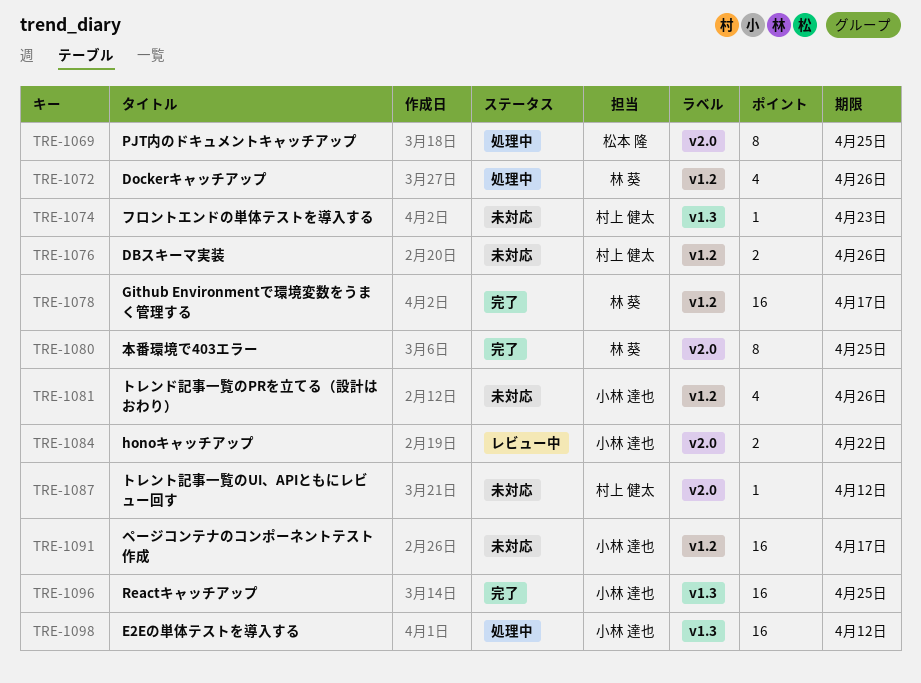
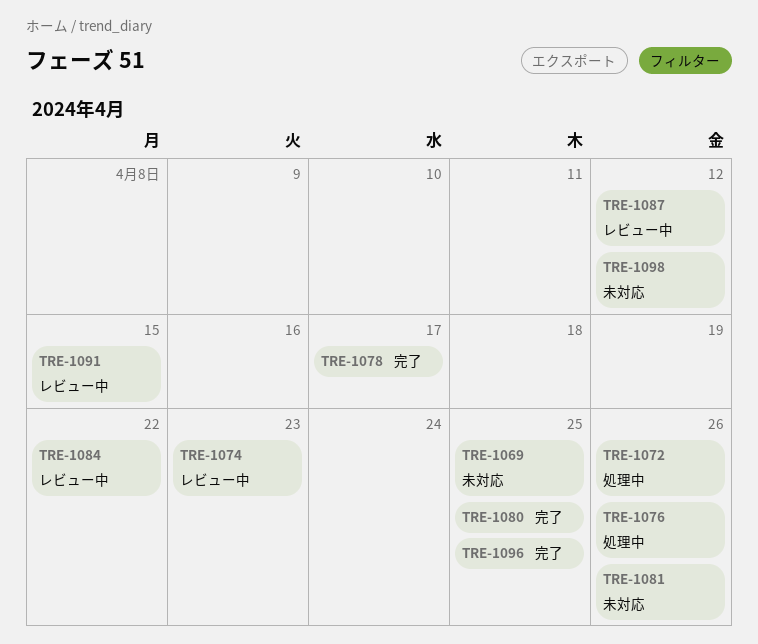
TRE-1069, status: 処理中 -> 未対応
TRE-1074, status: 未対応 -> レビュー中
TRE-1076, status: 未対応 -> 処理中
TRE-1087, status: 未対応 -> レビュー中
TRE-1091, status: 未対応 -> レビュー中
TRE-1091, due: Apr 17 -> Apr 15
TRE-1098, status: 処理中 -> 未対応

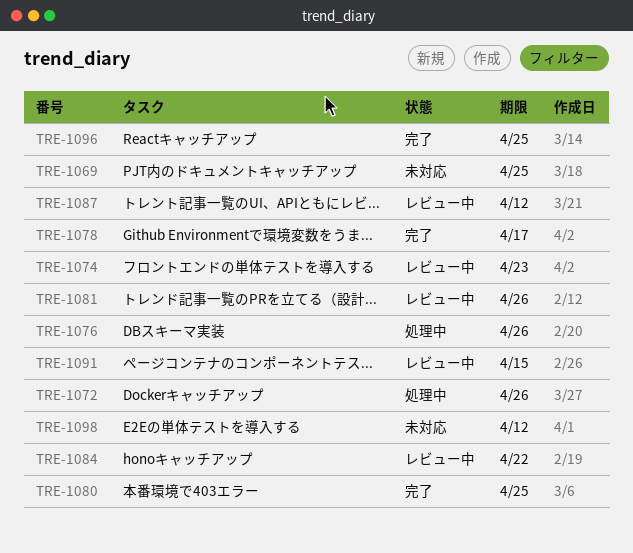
TRE-1081, status: 未対応 -> レビュー中

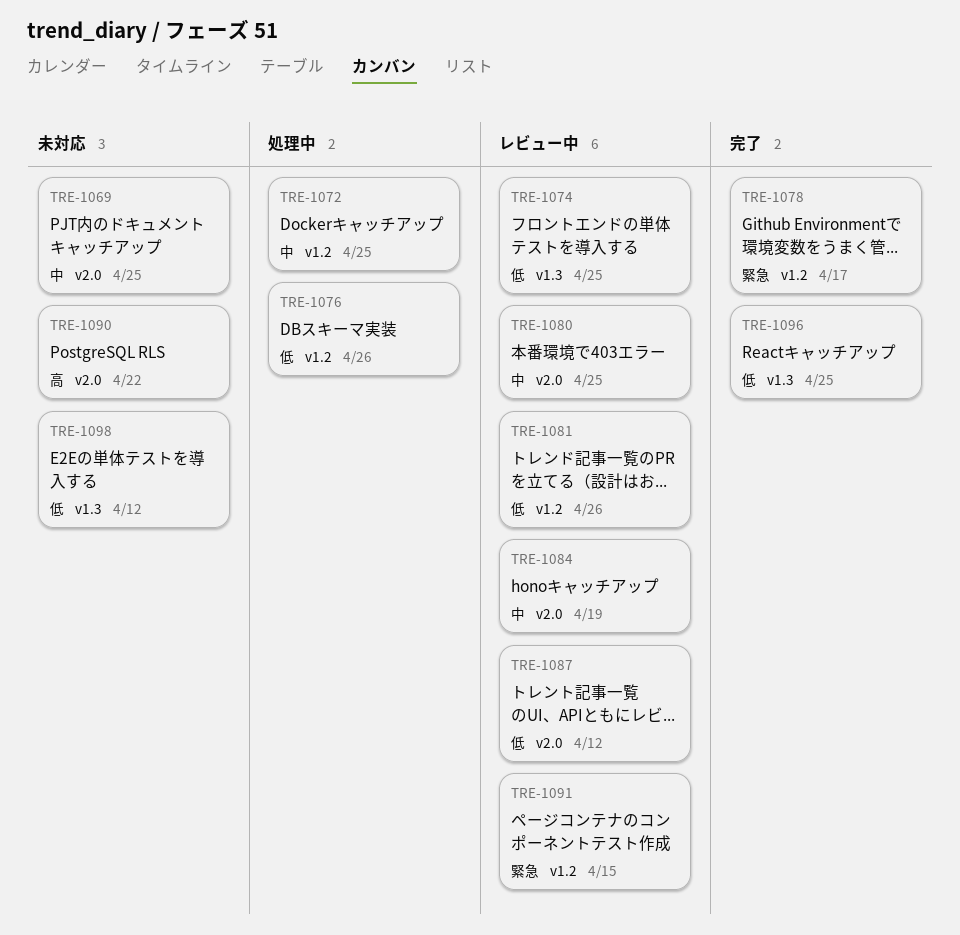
TRE-1072, due: Apr 26 -> Apr 25
TRE-1074, due: Apr 23 -> Apr 25
TRE-1080, status: 完了 -> レビュー中
TRE-1084, due: Apr 22 -> Apr 19
TRE-1090: none -> present

